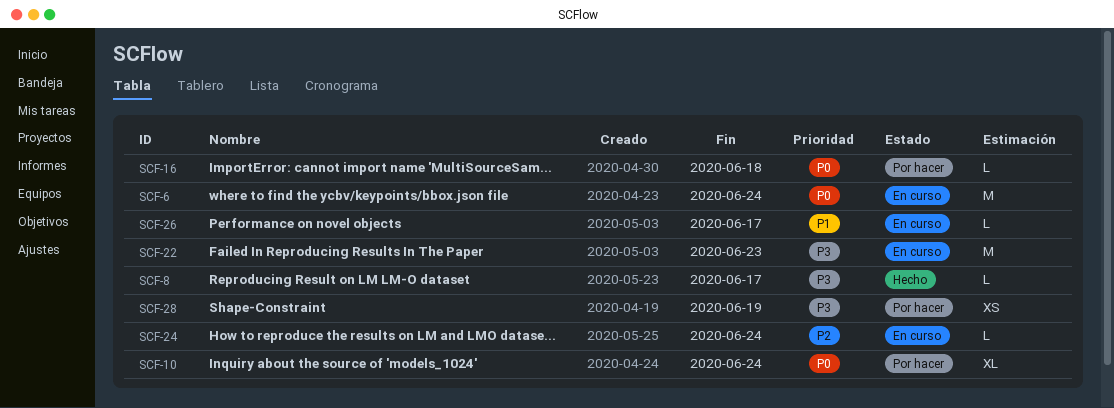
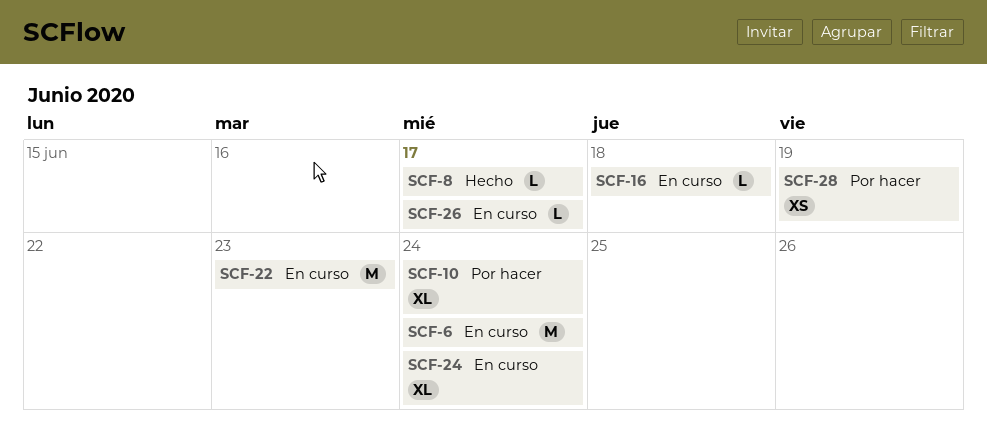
SCF-16, status: Por hacer -> En curso
SCF-24, estimate: L -> XL

